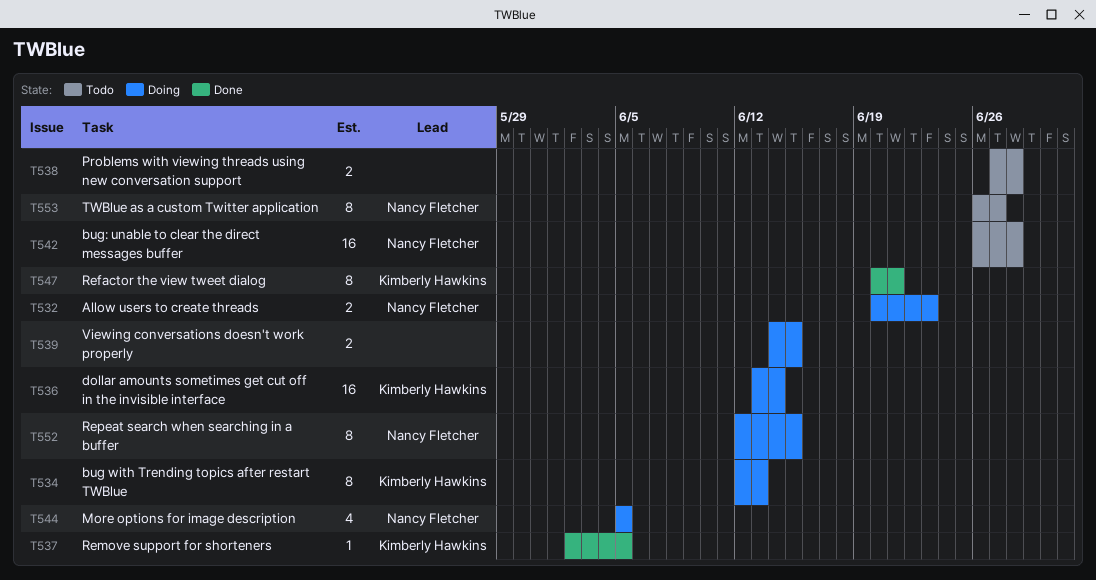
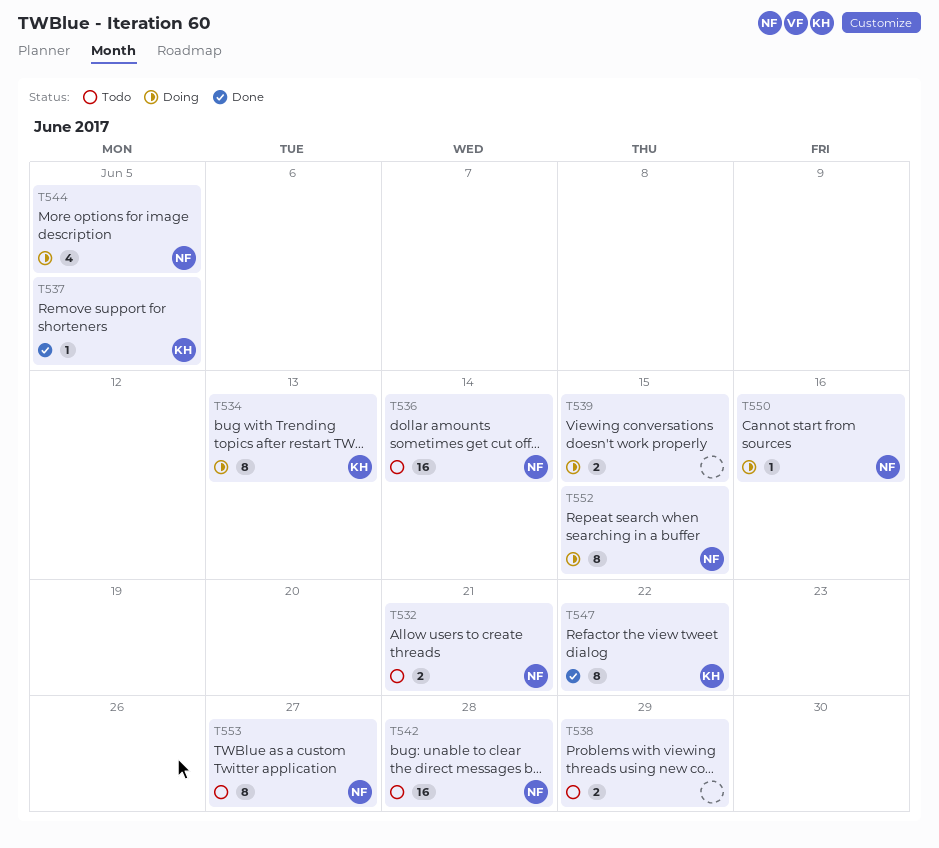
T532, status: Doing -> Todo
T532, due: Jun 23 -> Jun 21
T536, status: Doing -> Todo
T536, owner: Kimberly Hawkins -> Nancy Fletcher
T538, due: Jun 28 -> Jun 29
T547, due: Jun 21 -> Jun 22
T550: none -> present

